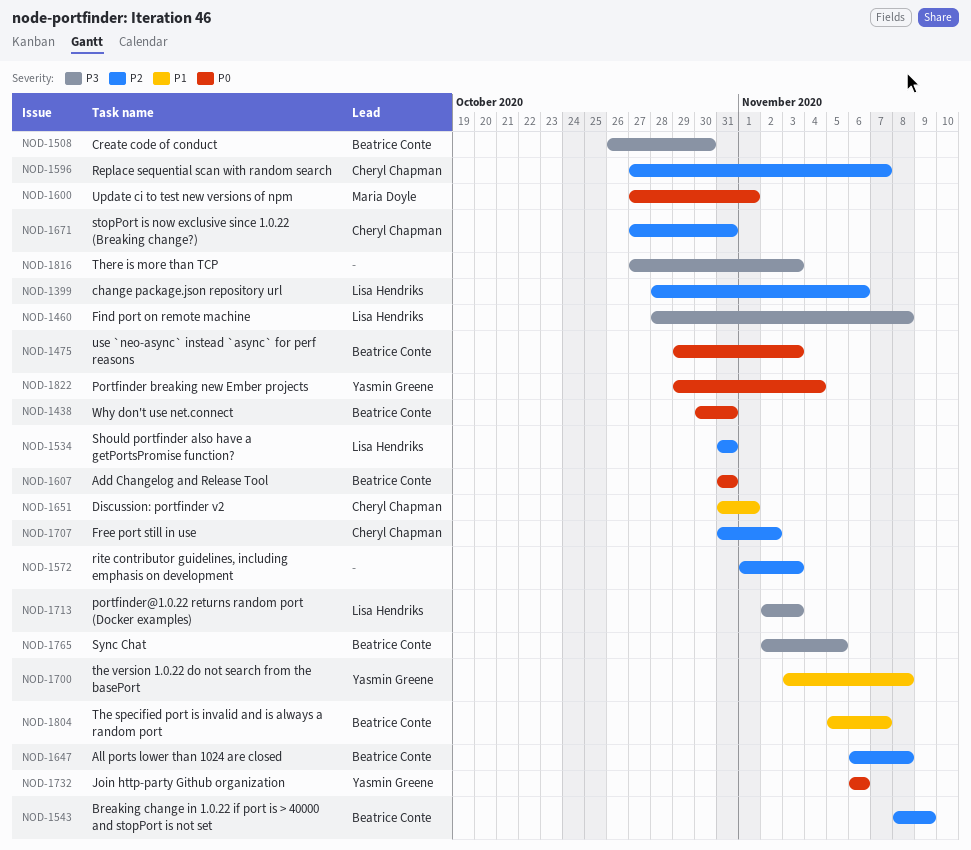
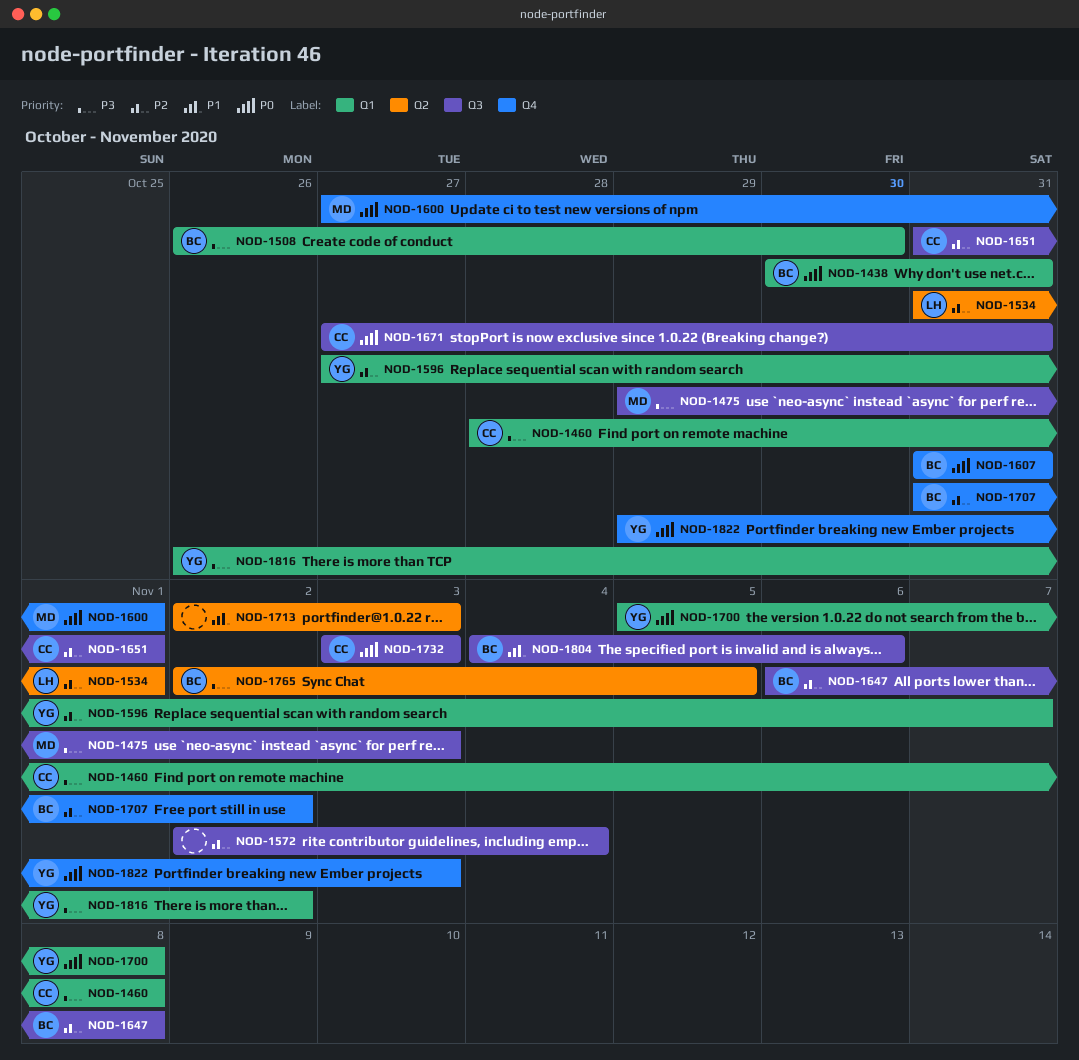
NOD-1399: present -> none
NOD-1460, owner: Lisa Hendriks -> Cheryl Chapman
NOD-1475, owner: Beatrice Conte -> Maria Doyle
NOD-1475, priority: P0 -> P3
NOD-1534, due: Oct 31 -> Nov 1
NOD-1543: present -> none
NOD-1572, start: Nov 1 -> Nov 2
NOD-1572, due: Nov 3 -> Nov 4
NOD-1596, owner: Cheryl Chapman -> Yasmin Greene
NOD-1651, priority: P1 -> P2
NOD-1671, priority: P2 -> P0
NOD-1700, priority: P1 -> P0
NOD-1700, start: Nov 3 -> Nov 5
NOD-1707, owner: Cheryl Chapman -> Beatrice Conte
NOD-1713, owner: Lisa Hendriks -> none
NOD-1713, priority: P3 -> P1
NOD-1732, owner: Yasmin Greene -> Cheryl Chapman
NOD-1732, start: Nov 6 -> Nov 3
NOD-1732, due: Nov 6 -> Nov 3
NOD-1804, start: Nov 5 -> Nov 4
NOD-1804, due: Nov 7 -> Nov 6
NOD-1816, owner: none -> Yasmin Greene
NOD-1816, start: Oct 27 -> Oct 26
NOD-1816, due: Nov 3 -> Nov 2
NOD-1822, due: Nov 4 -> Nov 3

